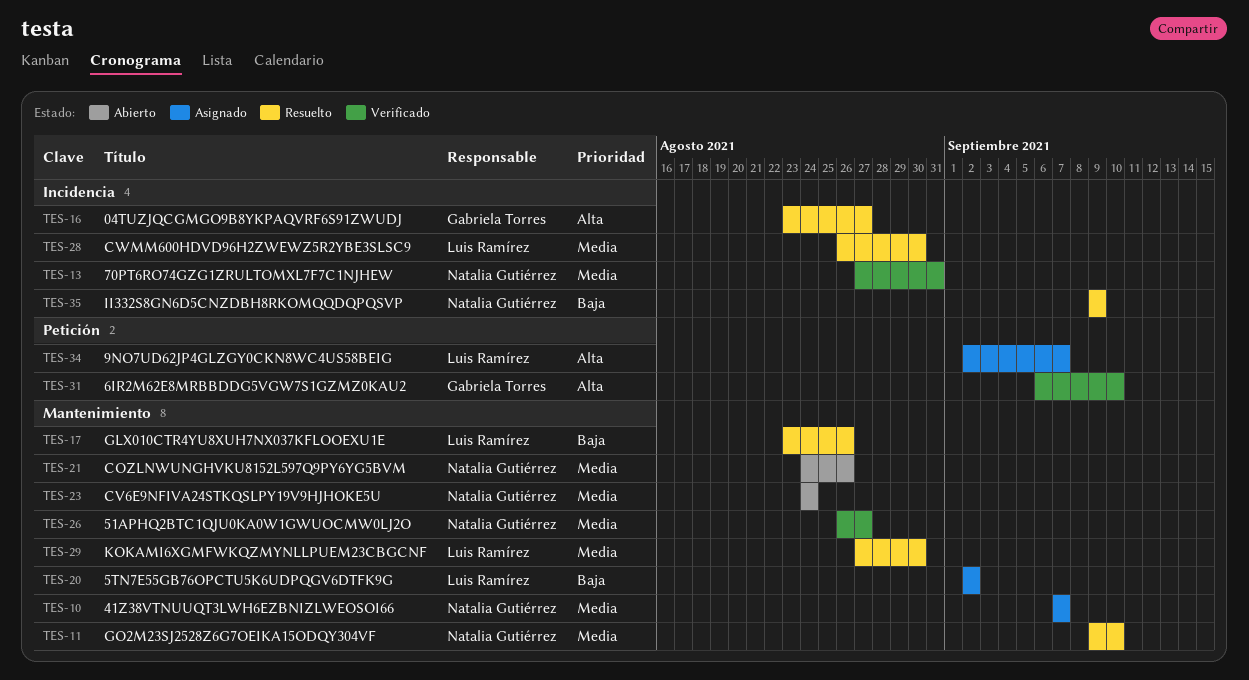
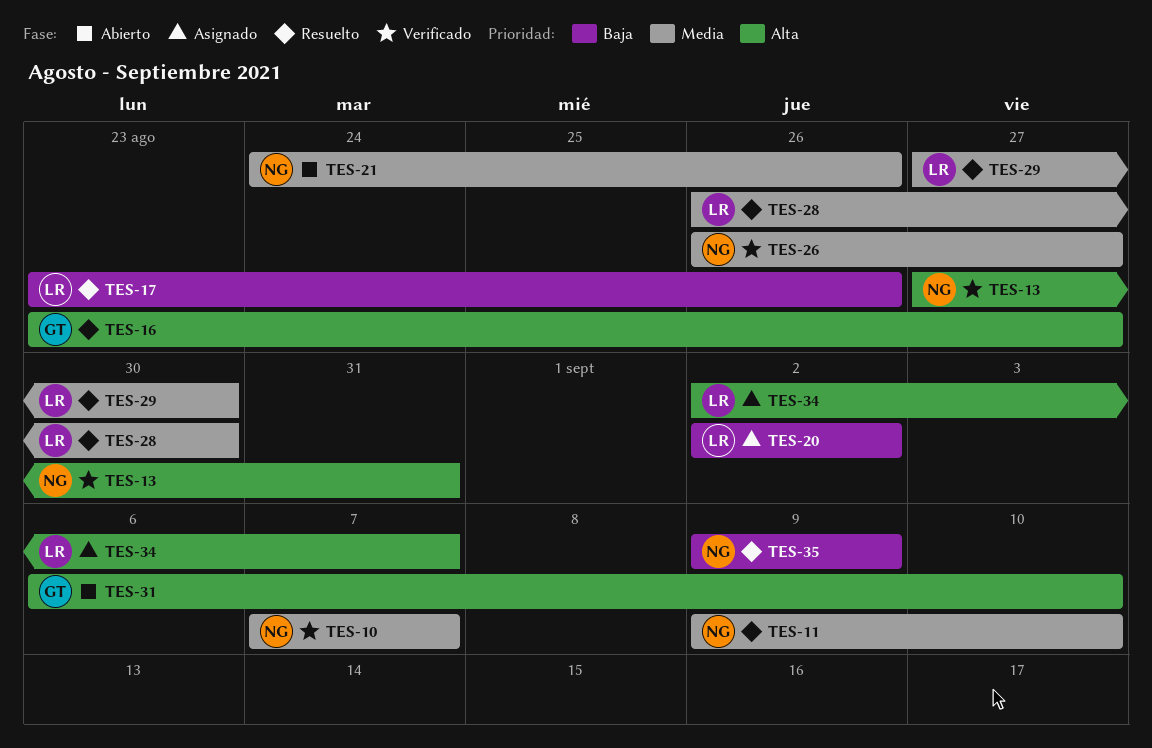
TES-10, status: Asignado -> Verificado
TES-13, priority: Media -> Alta
TES-23: present -> none
TES-31, status: Verificado -> Abierto

